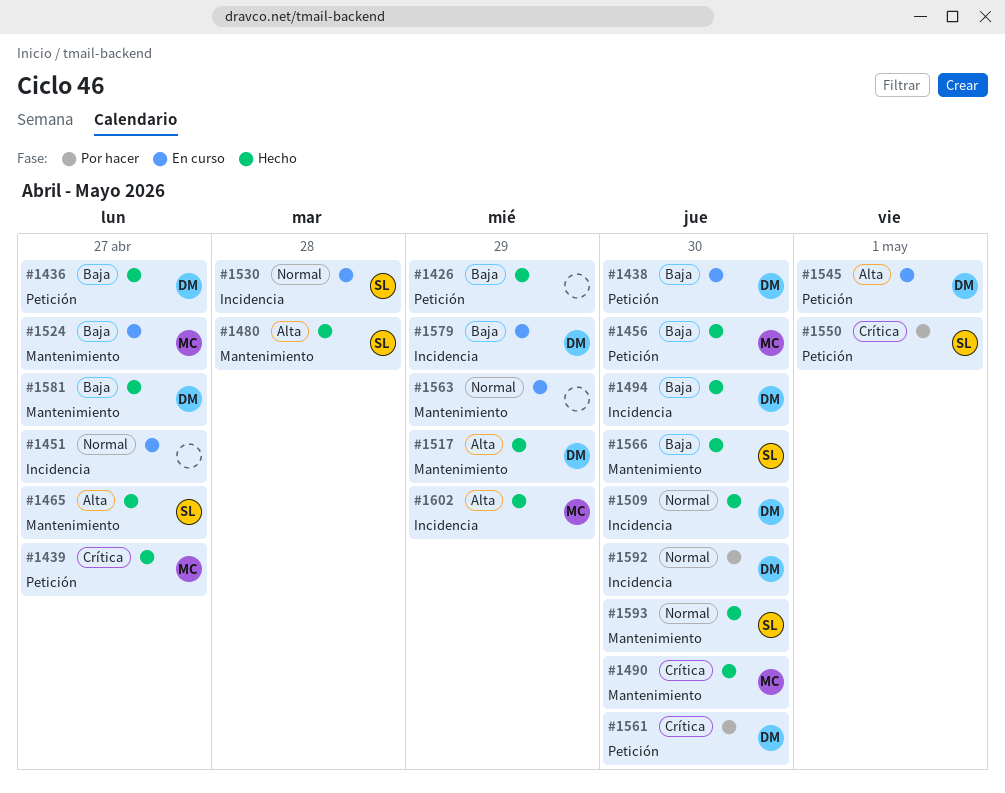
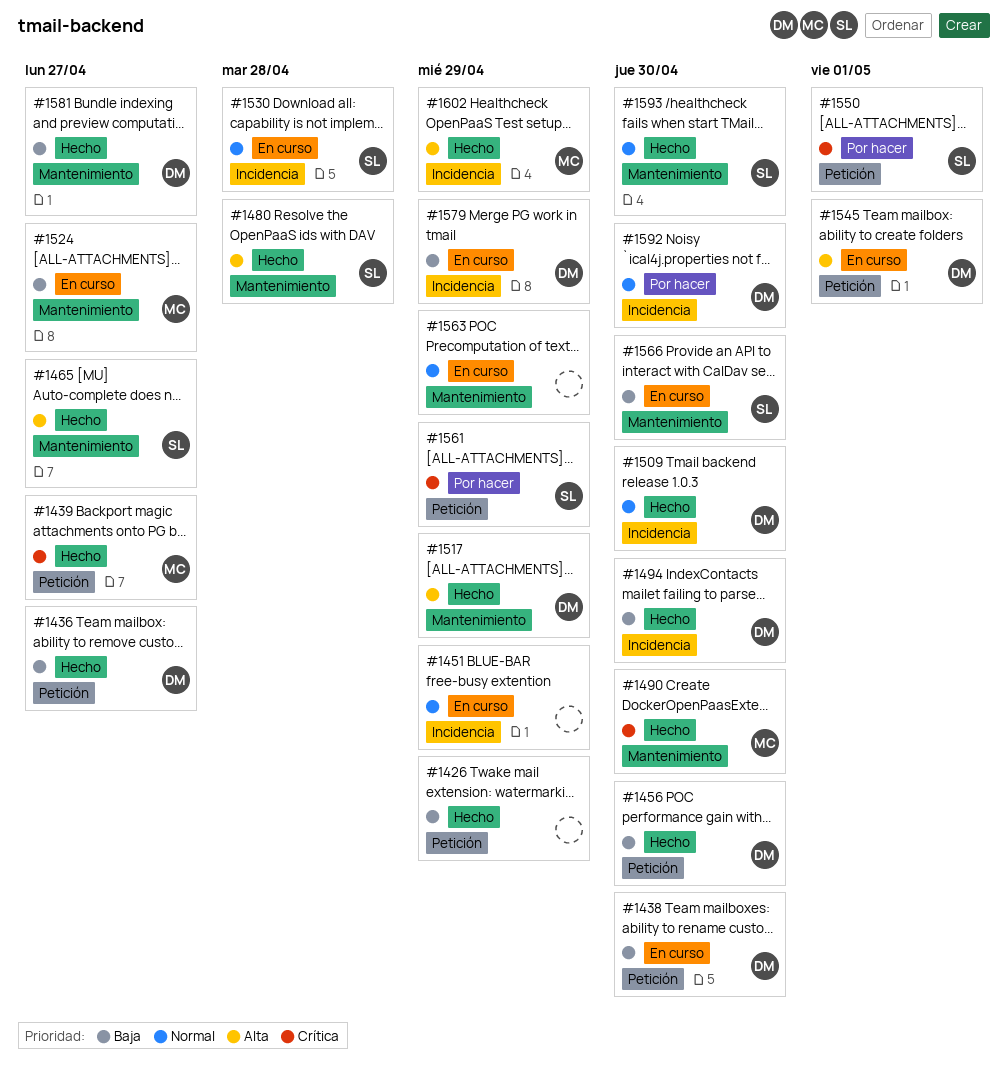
#1451, due: Apr 27 -> Apr 29
#1456, owner: MC -> DM
#1561, owner: DM -> SL
#1561, due: Apr 30 -> Apr 29
#1566, status: Hecho -> En curso

